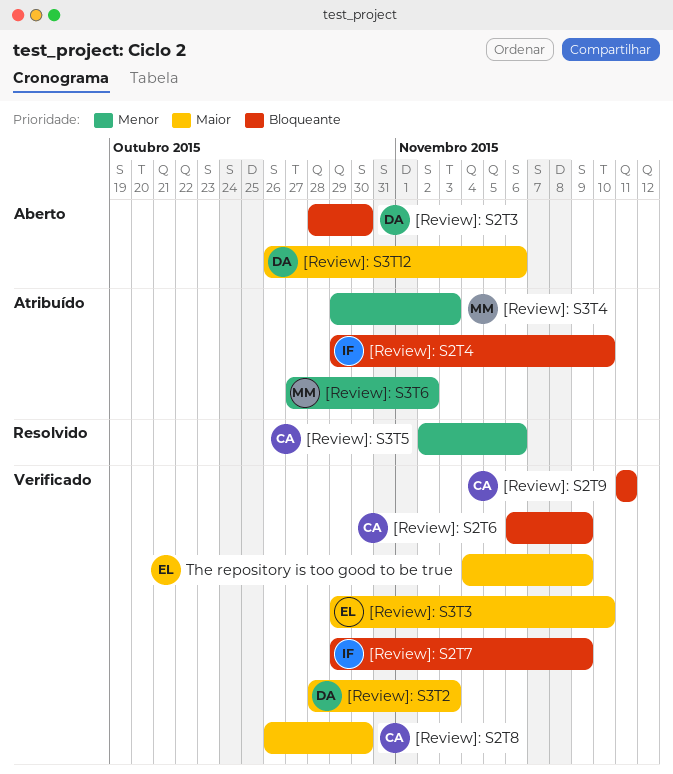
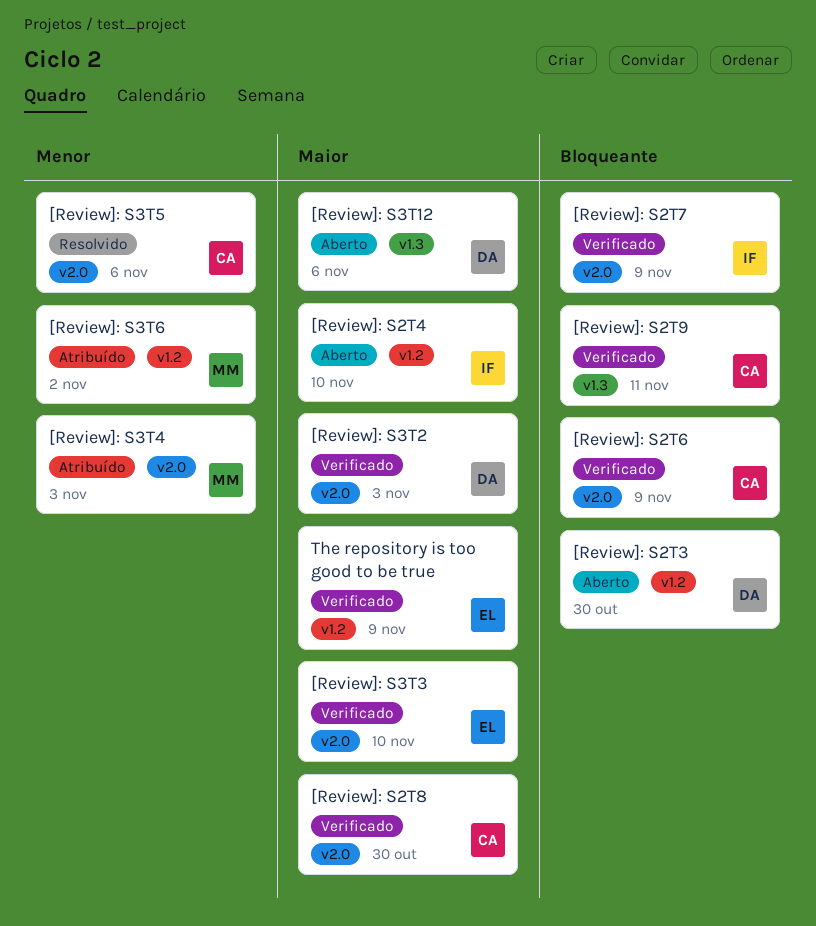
[Review]: S2T4, status: Atribuído -> Aberto
[Review]: S2T4, priority: Bloqueante -> Maior

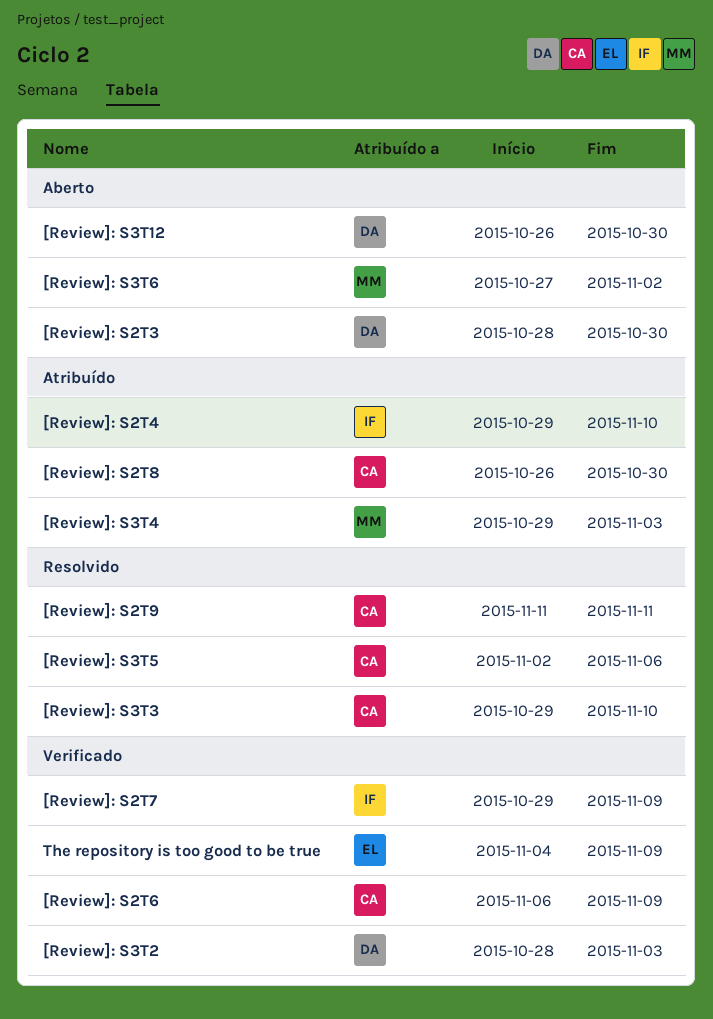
[Review]: S2T4, status: Aberto -> Atribuído
[Review]: S2T8, status: Verificado -> Atribuído
[Review]: S2T9, status: Verificado -> Resolvido
[Review]: S3T12, due: Nov 6 -> Oct 30
[Review]: S3T3, status: Verificado -> Resolvido
[Review]: S3T3, owner: EL -> CA
[Review]: S3T6, status: Atribuído -> Aberto

